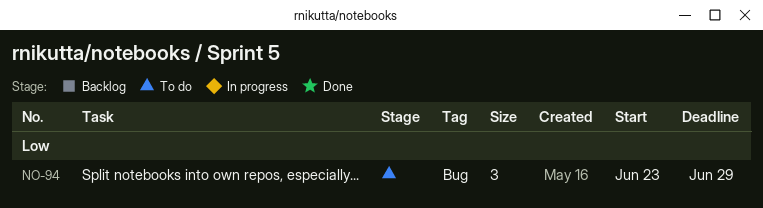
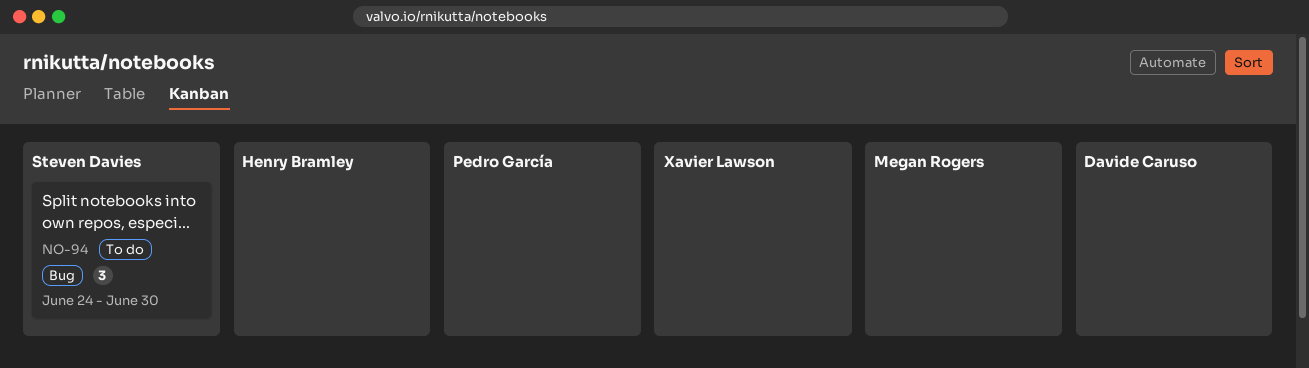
NO-94, start: Jun 23 -> Jun 24
NO-94, due: Jun 29 -> Jun 30

